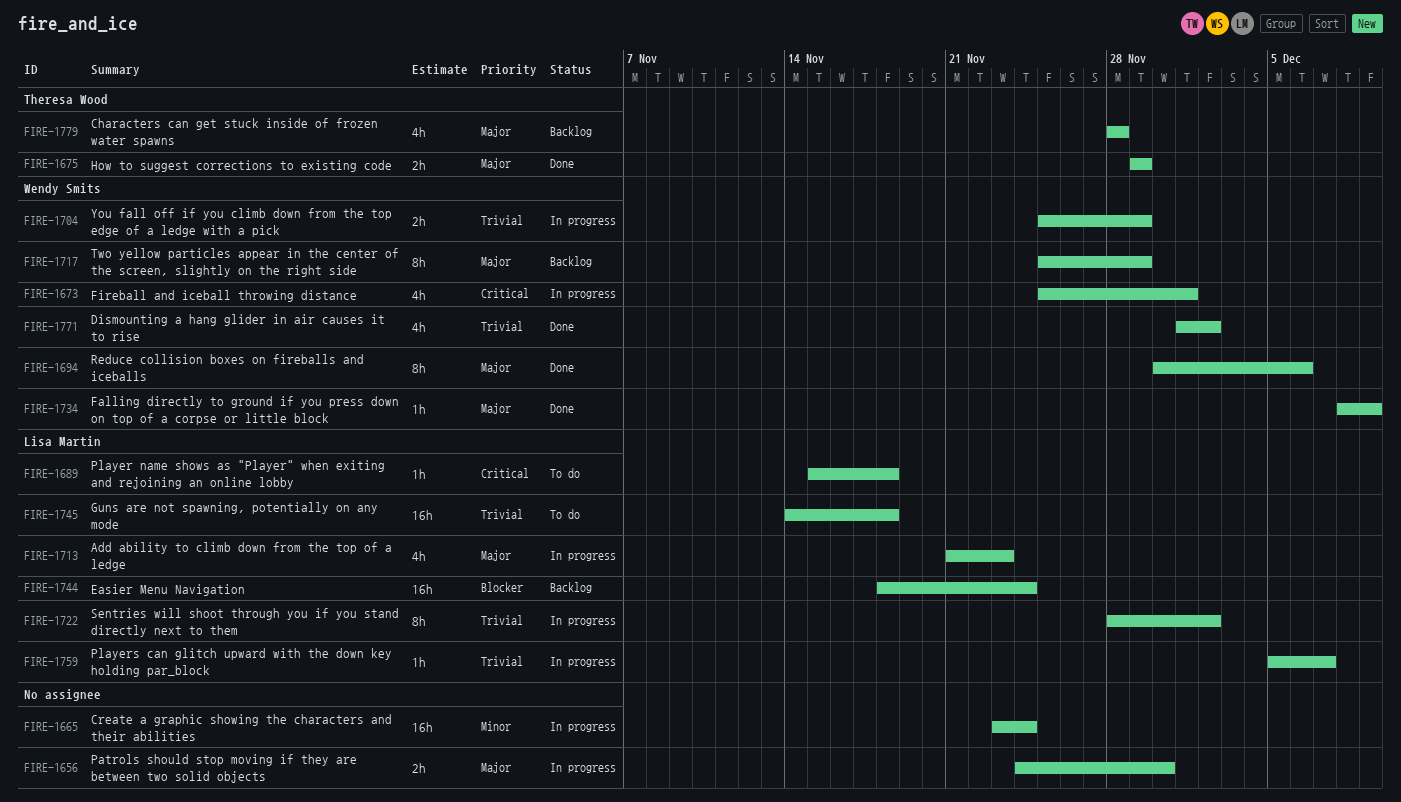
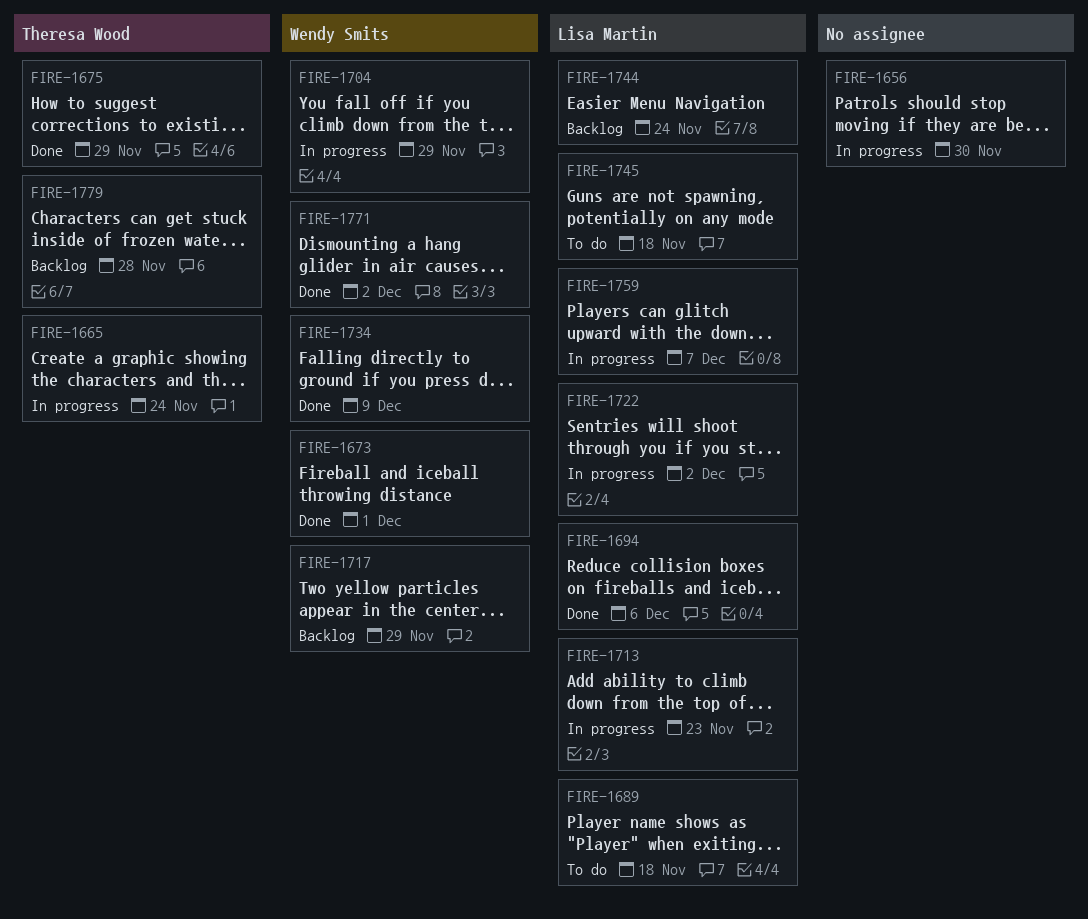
FIRE-1665, owner: none -> Theresa Wood
FIRE-1673, status: In progress -> Done
FIRE-1694, owner: Wendy Smits -> Lisa Martin

